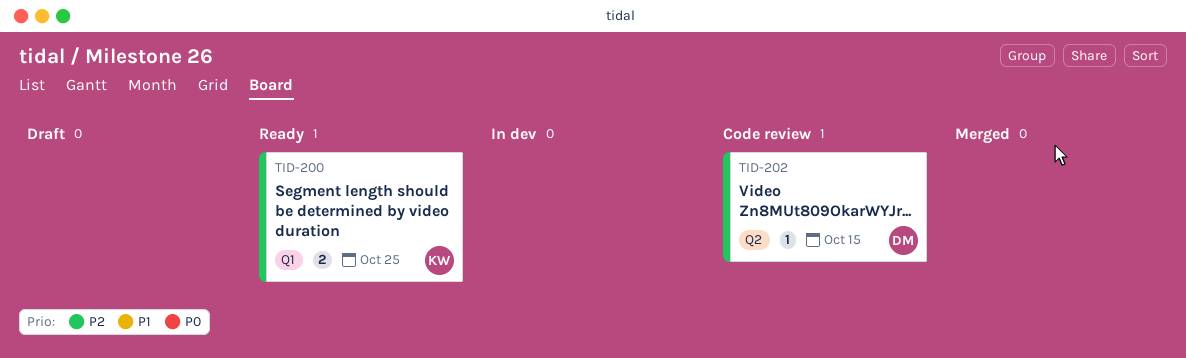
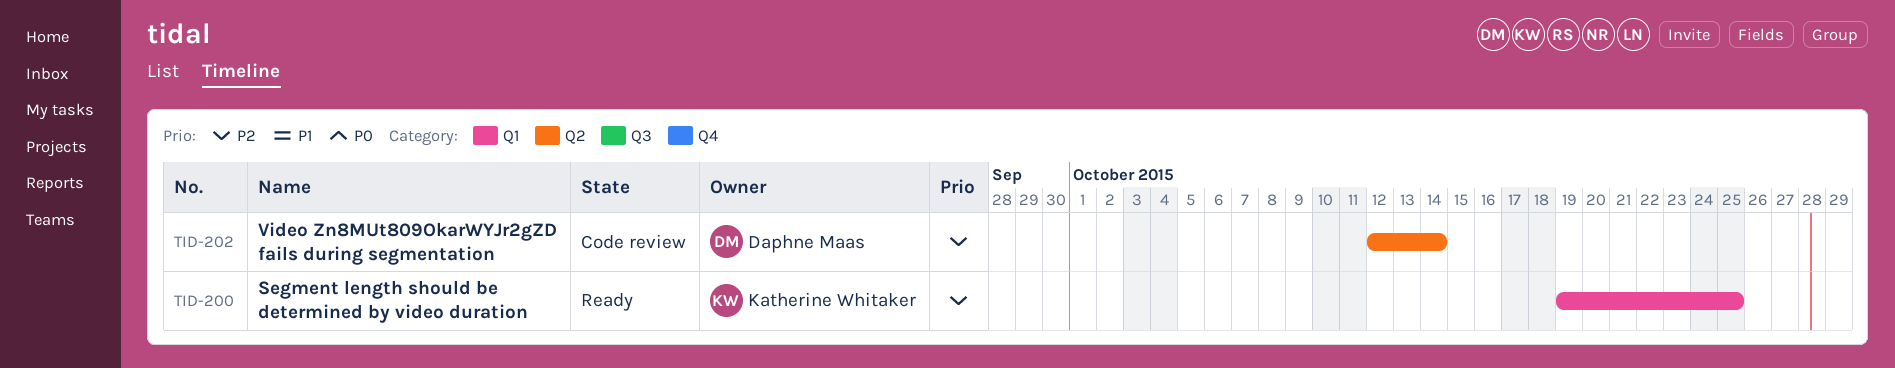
TID-202, due: Oct 15 -> Oct 14

